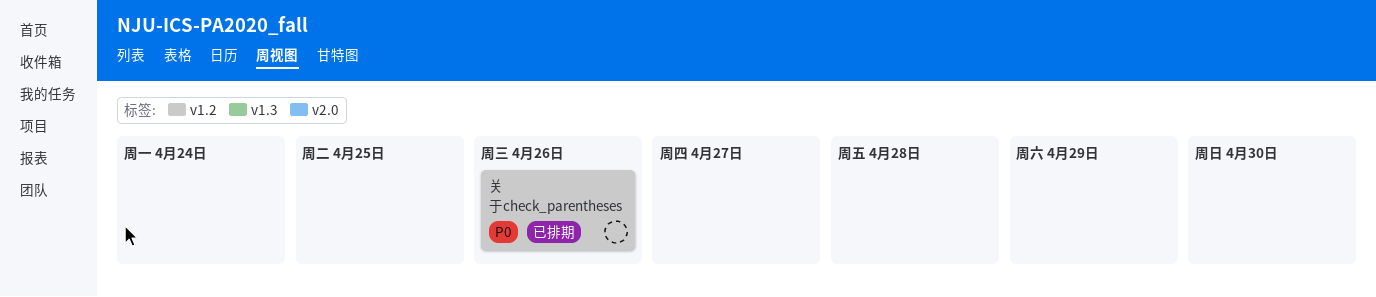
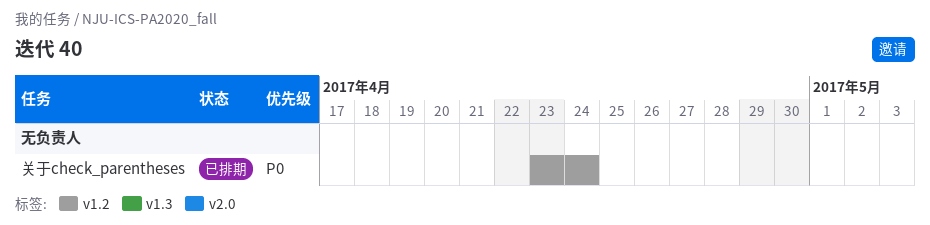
关于check_parentheses, due: Apr 26 -> Apr 24

